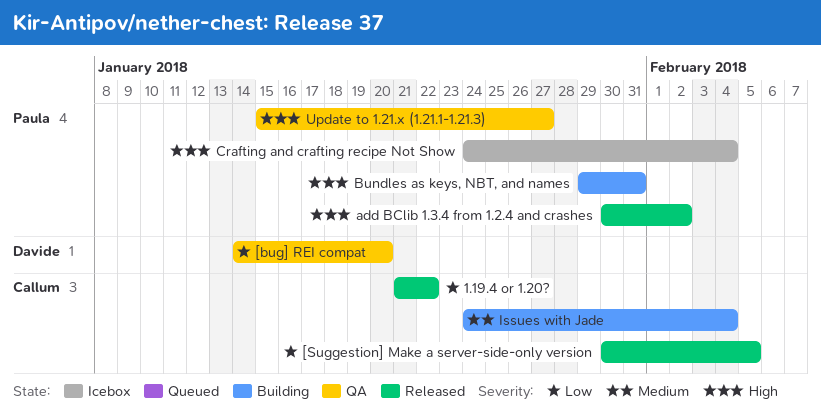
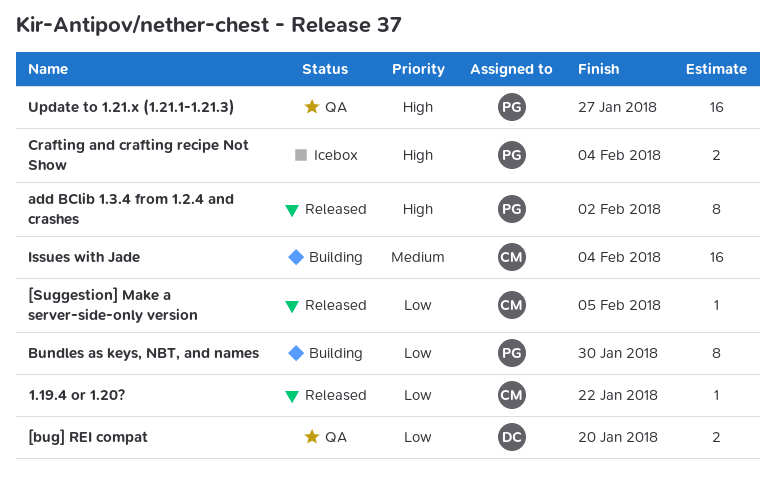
Bundles as keys, NBT, and names, priority: High -> Low
Bundles as keys, NBT, and names, due: Jan 31 -> Jan 30

